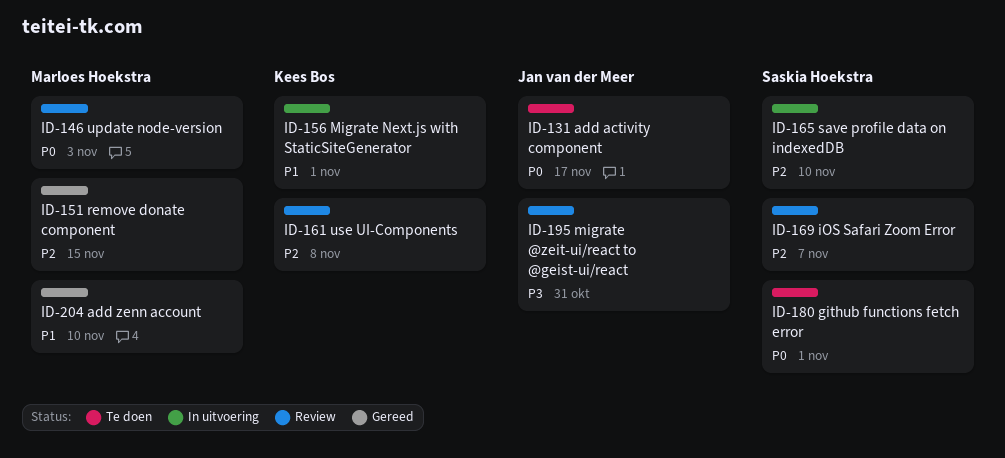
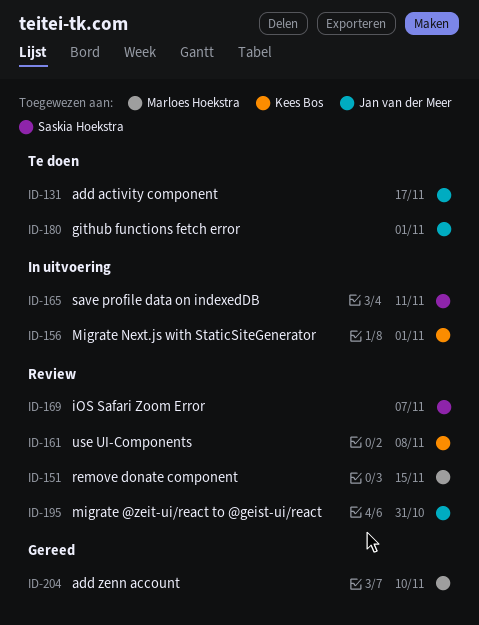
ID-146: present -> none
ID-151, status: Gereed -> Review
ID-165, due: Nov 10 -> Nov 11
ID-180, owner: Saskia Hoekstra -> Jan van der Meer

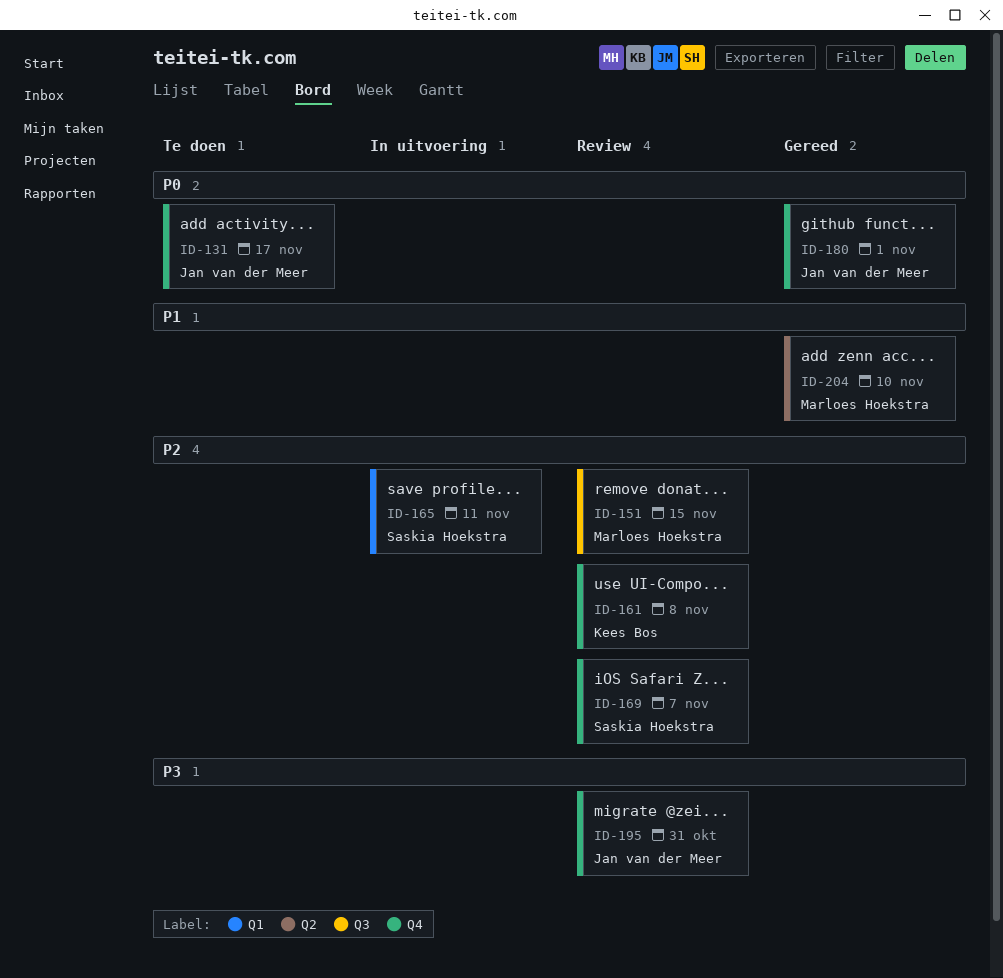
ID-156: present -> none
ID-180, status: Te doen -> Gereed

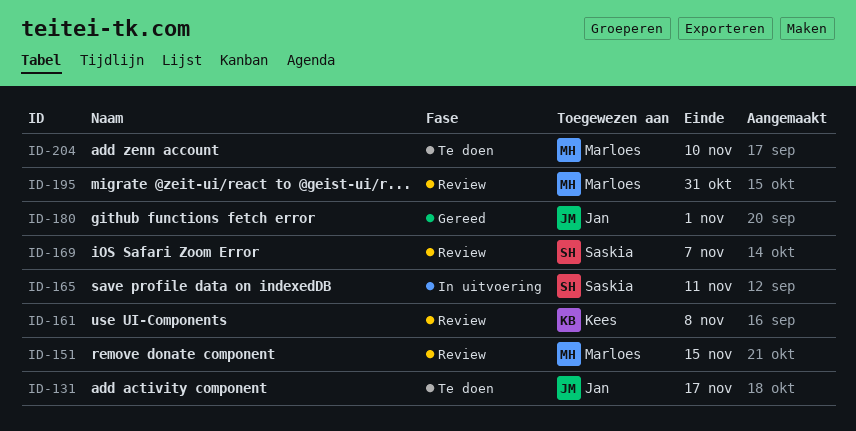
ID-195, owner: Jan van der Meer -> Marloes Hoekstra
ID-204, status: Gereed -> Te doen

